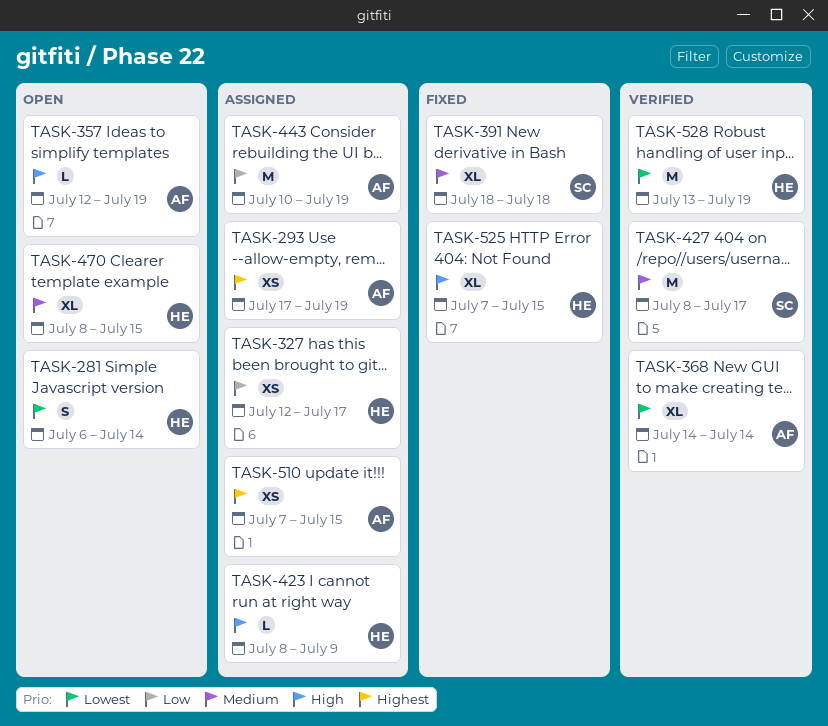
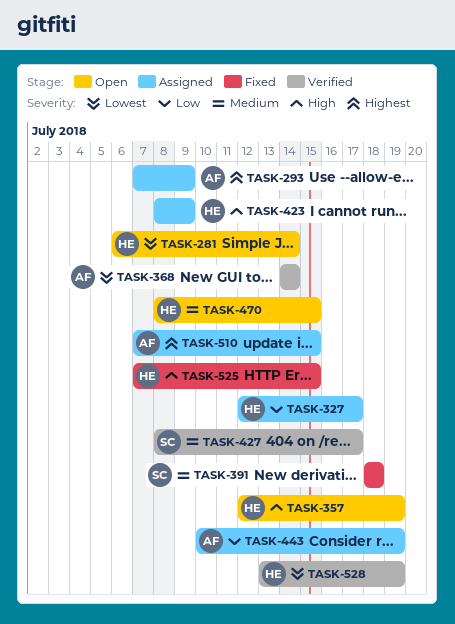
TASK-293, start: Jul 17 -> Jul 7
TASK-293, due: Jul 19 -> Jul 9
TASK-357, owner: AF -> HE

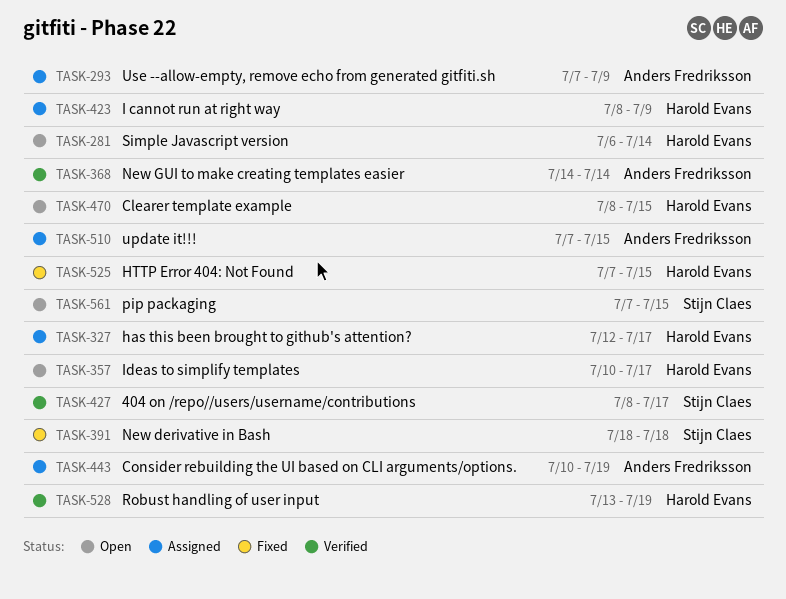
TASK-357, start: Jul 12 -> Jul 10
TASK-357, due: Jul 19 -> Jul 17
TASK-561: none -> present

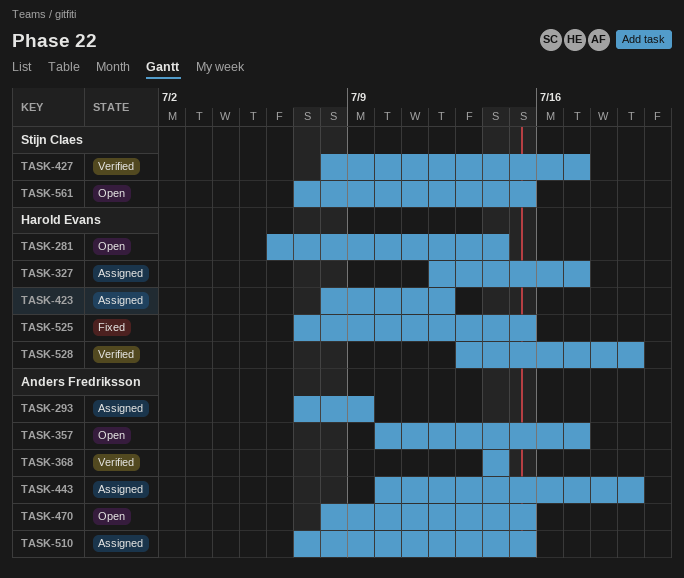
TASK-357, owner: Harold Evans -> Anders Fredriksson
TASK-391: present -> none
TASK-423, due: Jul 9 -> Jul 12
TASK-470, owner: Harold Evans -> Anders Fredriksson

